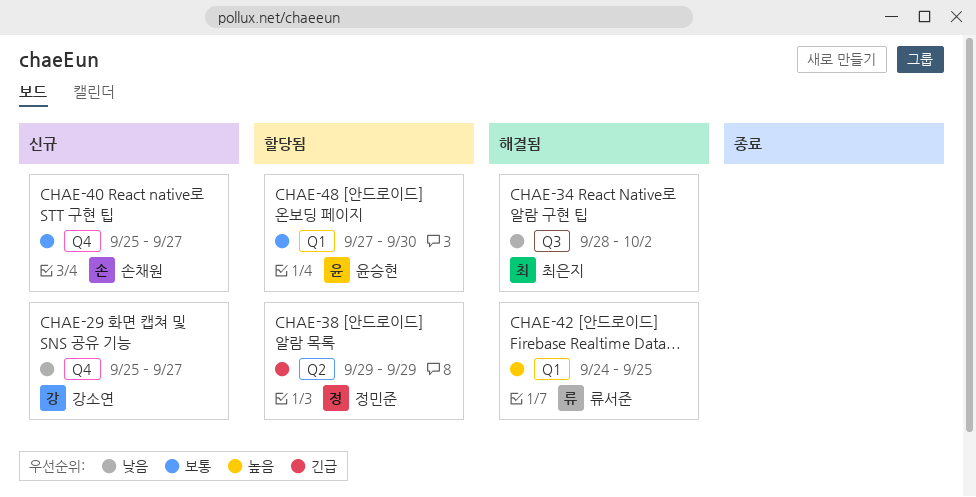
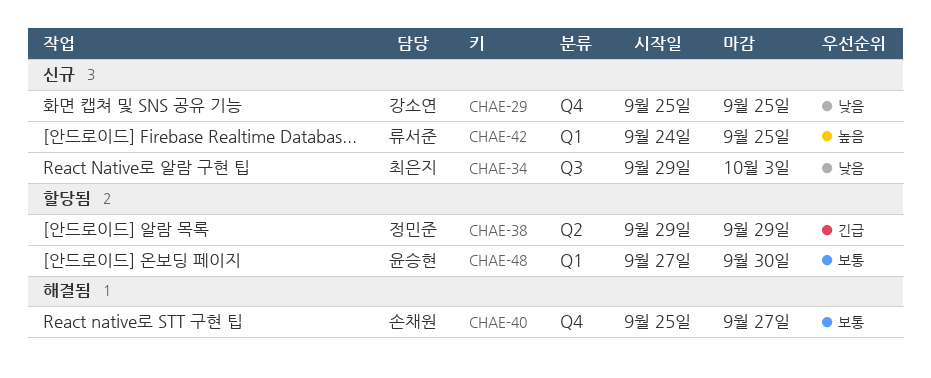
CHAE-29, due: Sep 27 -> Sep 25
CHAE-34, status: 해결됨 -> 신규
CHAE-34, start: Sep 28 -> Sep 29
CHAE-34, due: Oct 2 -> Oct 3
CHAE-40, status: 신규 -> 해결됨
CHAE-42, status: 해결됨 -> 신규

